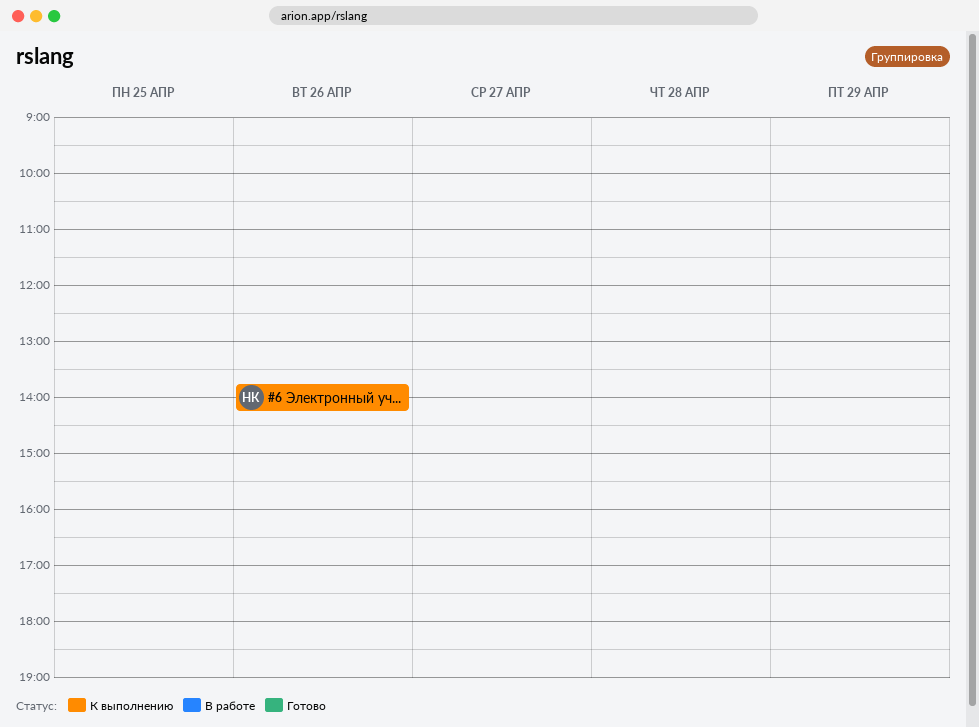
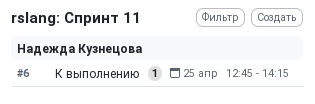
#6, day: Apr 26 -> Apr 25
#6, begins: 13:45 -> 12:45

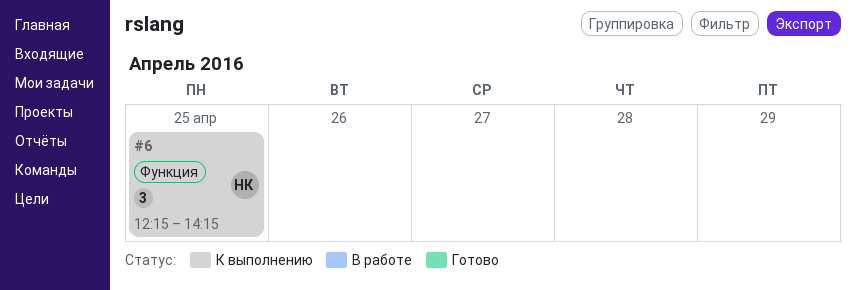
#6, estimate: 1 -> 3
#6, begins: 12:45 -> 12:15

